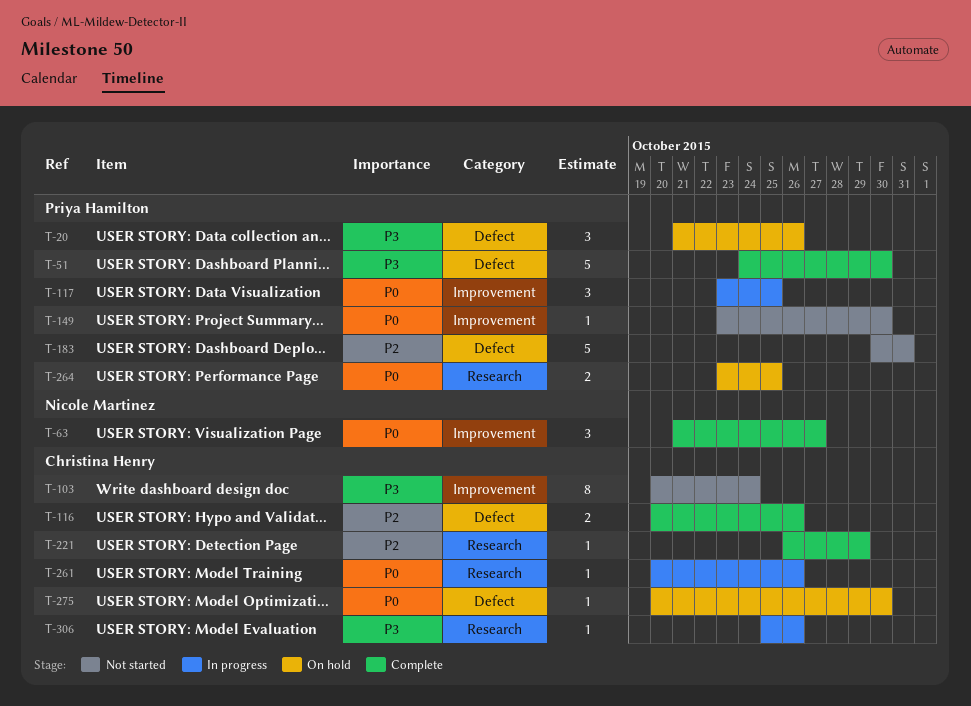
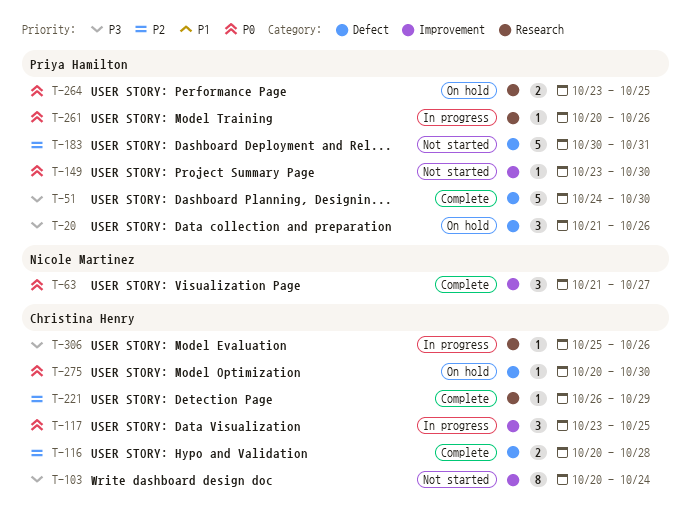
T-116, due: Oct 26 -> Oct 28
T-117, owner: Priya Hamilton -> Christina Henry
T-261, owner: Christina Henry -> Priya Hamilton

